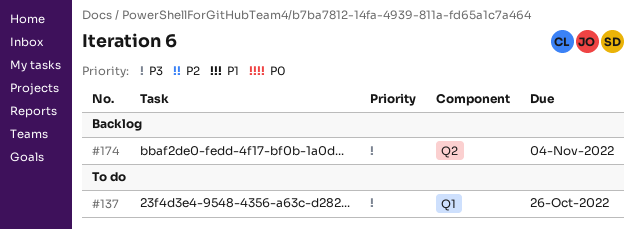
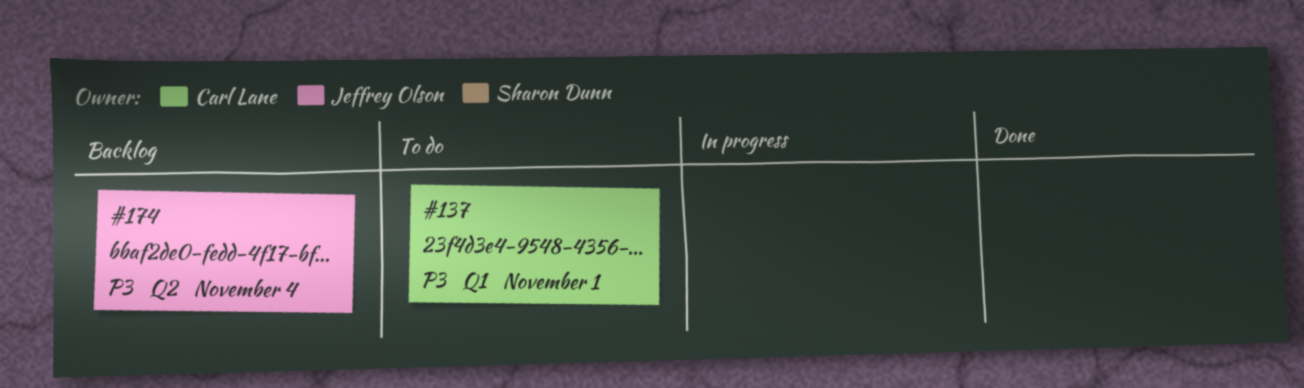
#137, due: Oct 26 -> Nov 1

